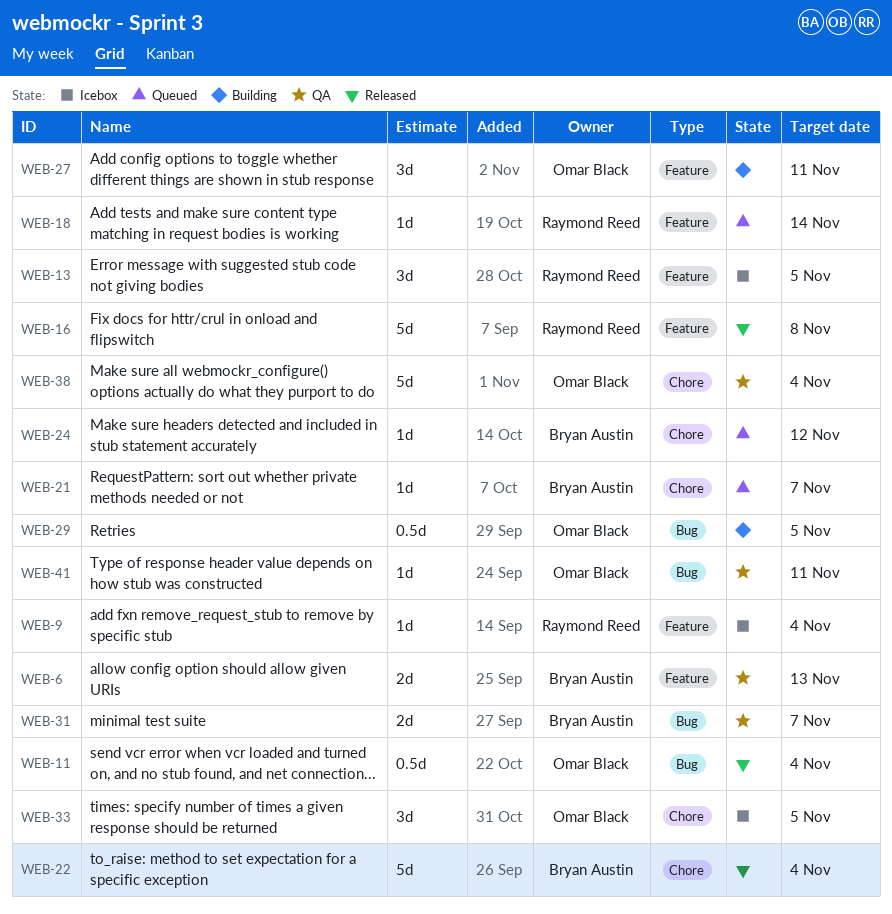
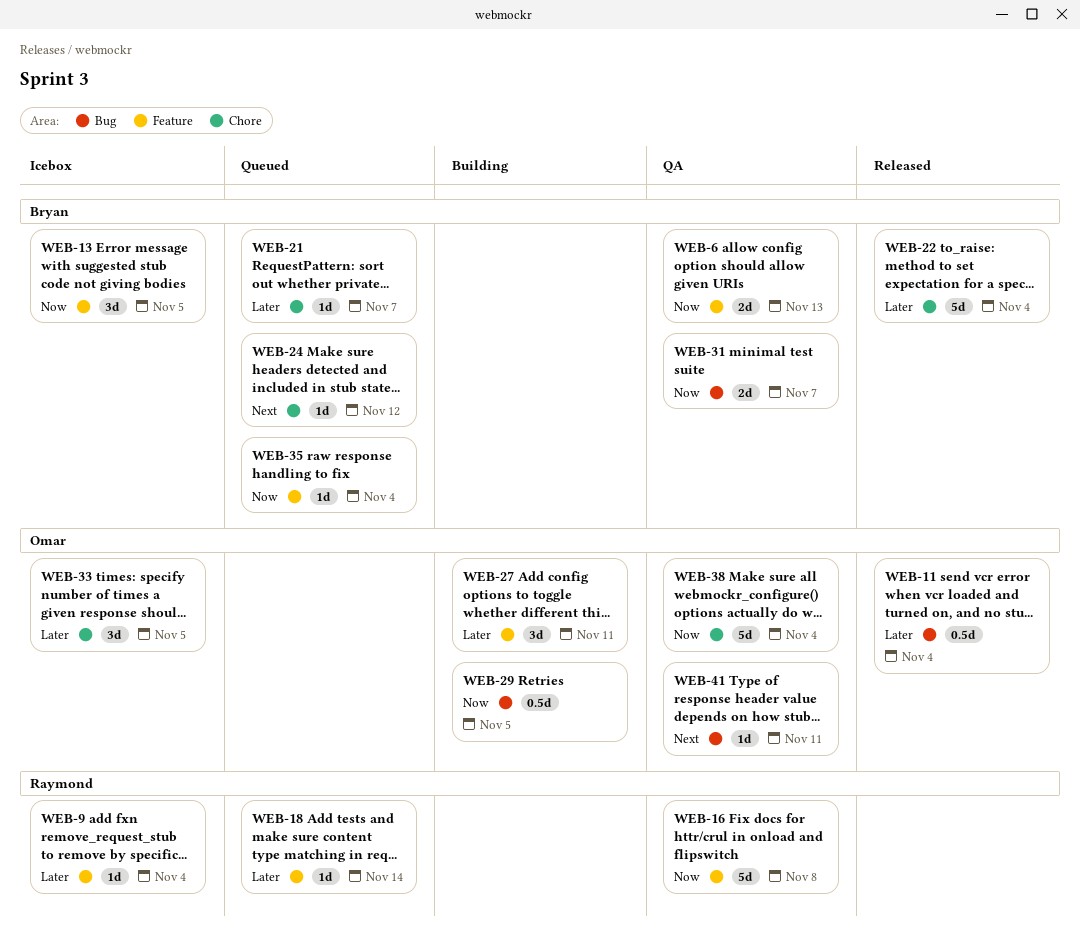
WEB-13, owner: Raymond Reed -> Bryan Austin
WEB-16, status: Released -> QA
WEB-35: none -> present

